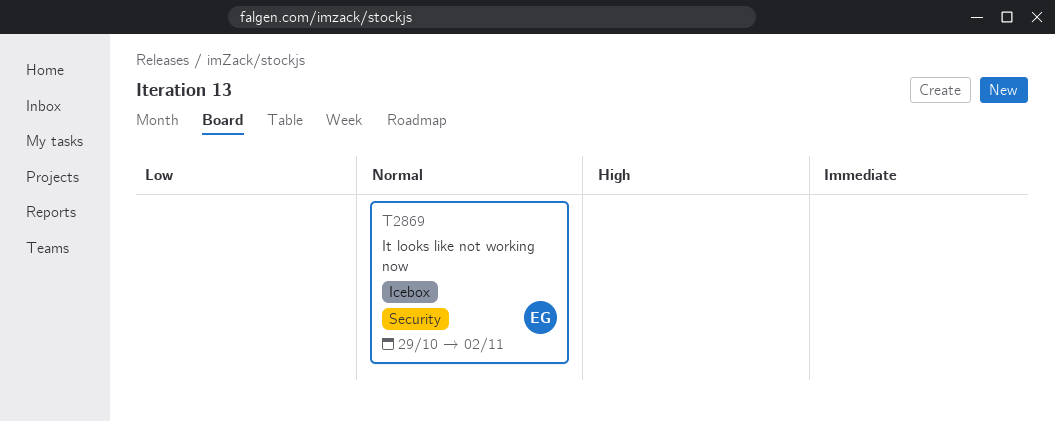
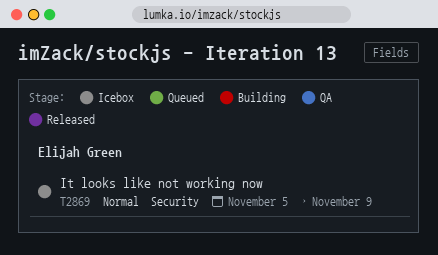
T2869, start: Oct 29 -> Nov 5
T2869, due: Nov 2 -> Nov 9

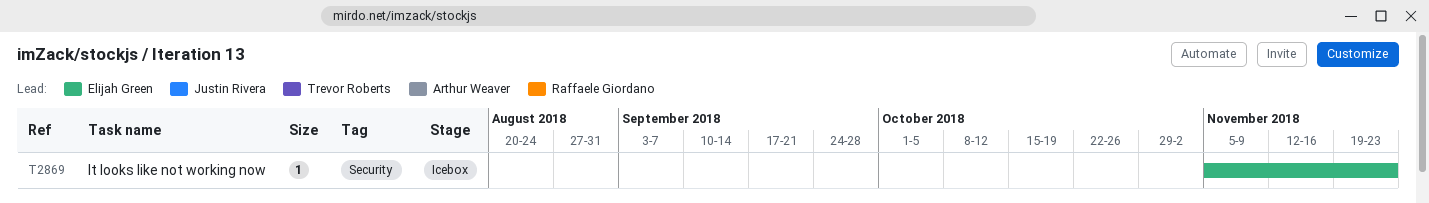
T2869, due: Nov 9 -> Nov 23

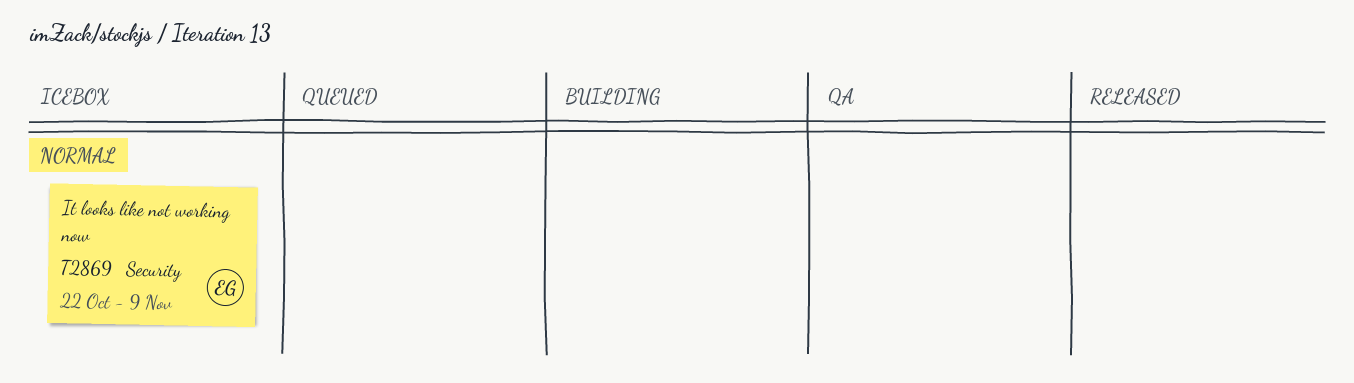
T2869, start: Nov 5 -> Oct 22
T2869, due: Nov 23 -> Nov 9

